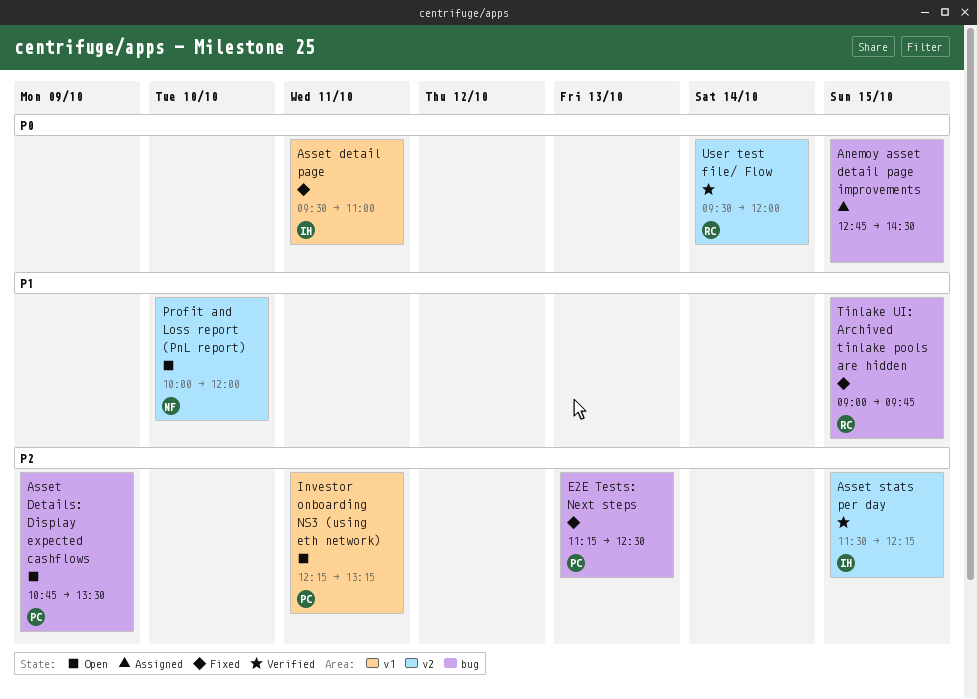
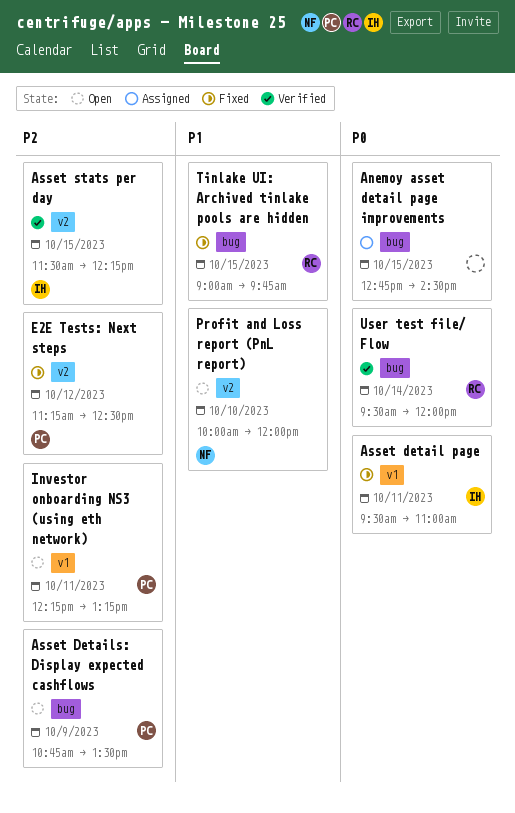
E2E Tests: Next steps, label: bug -> v2
E2E Tests: Next steps, day: Oct 13 -> Oct 12
User test file/ Flow, label: v2 -> bug

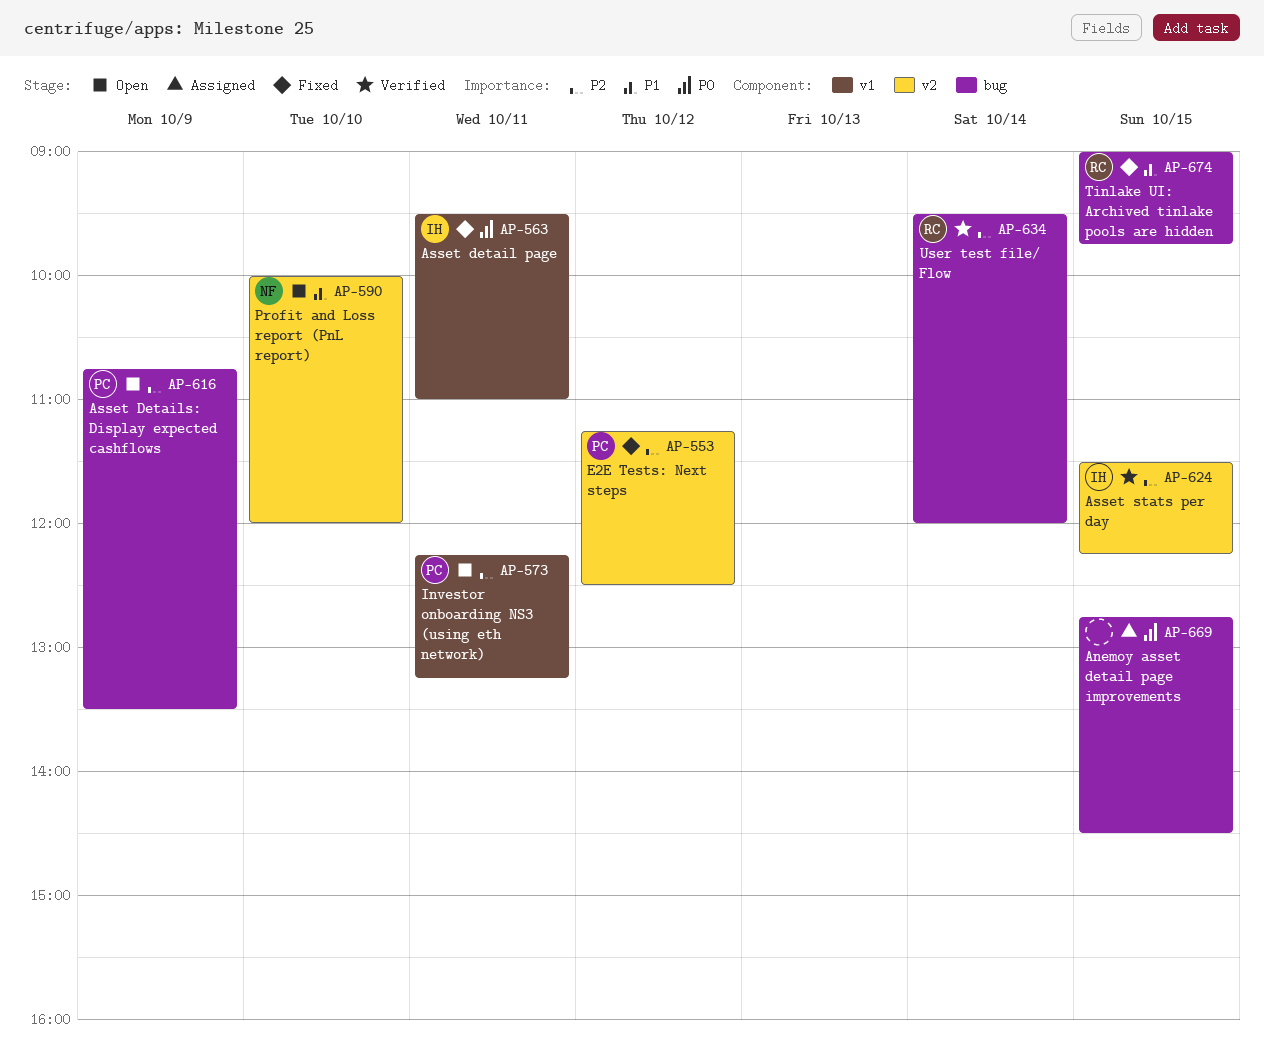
User test file/ Flow, priority: P0 -> P2

